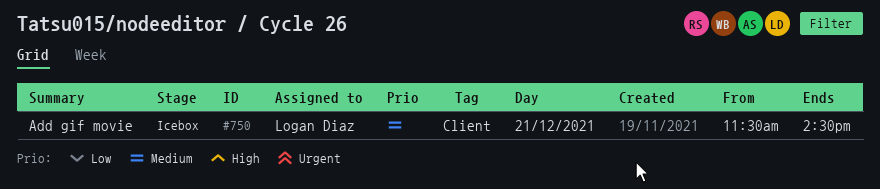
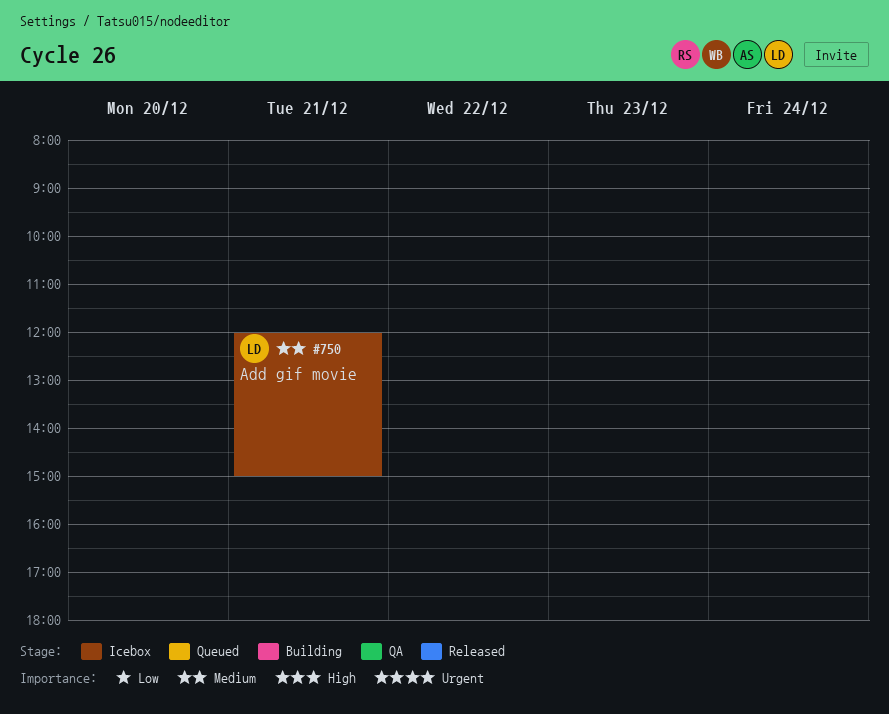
#750, begins: 11:30 -> 12:00
#750, ends: 14:30 -> 15:00

